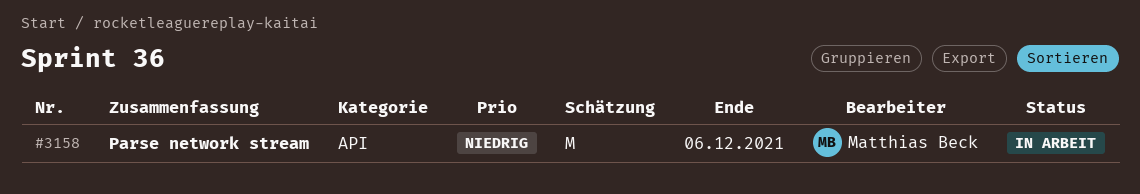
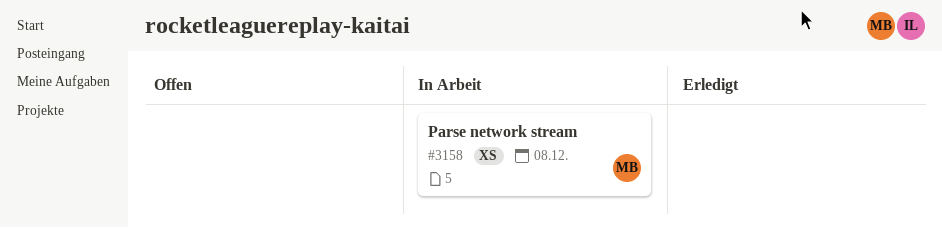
#3158, estimate: M -> XS
#3158, due: Dec 6 -> Dec 8

